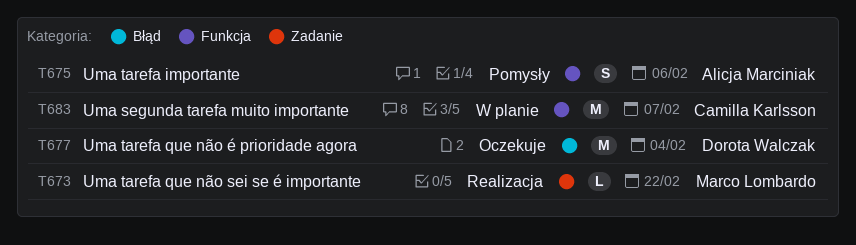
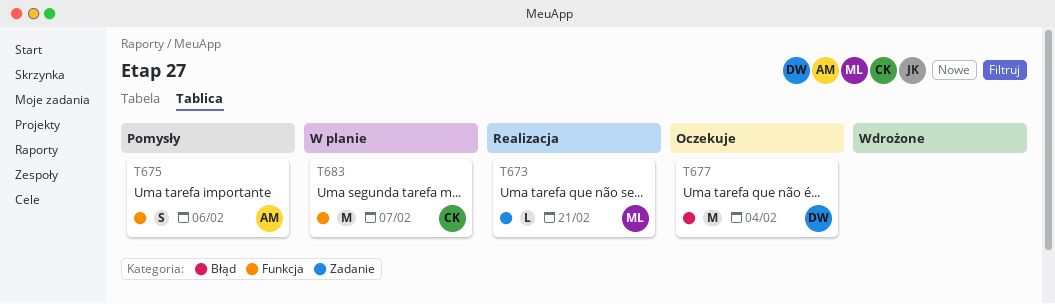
T673, due: Feb 22 -> Feb 21

